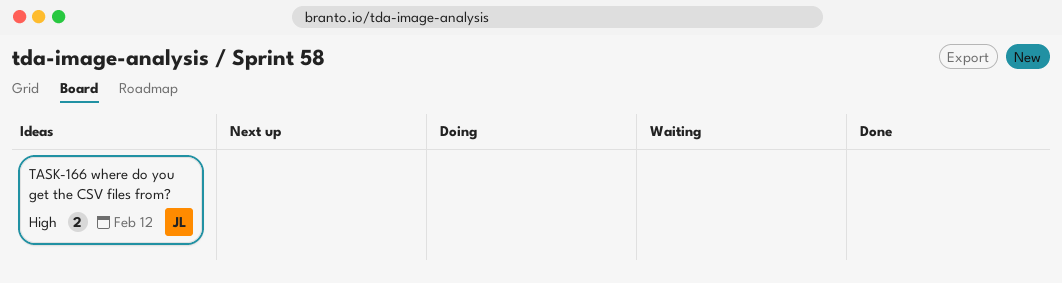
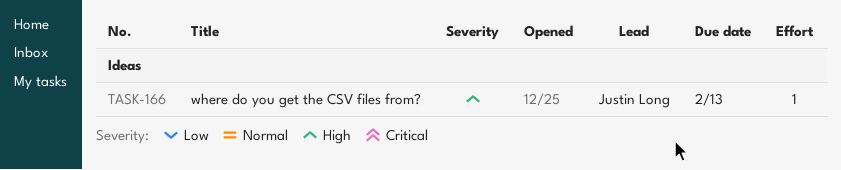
TASK-166, estimate: 2 -> 1
TASK-166, due: Feb 12 -> Feb 13

